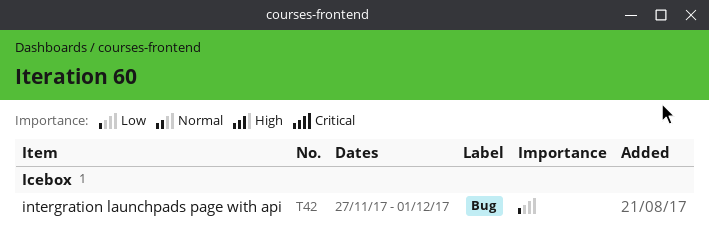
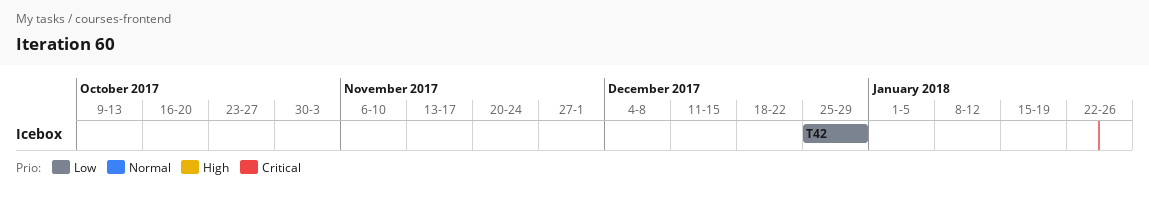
T42, start: Nov 27 -> Dec 25
T42, due: Dec 1 -> Dec 29

